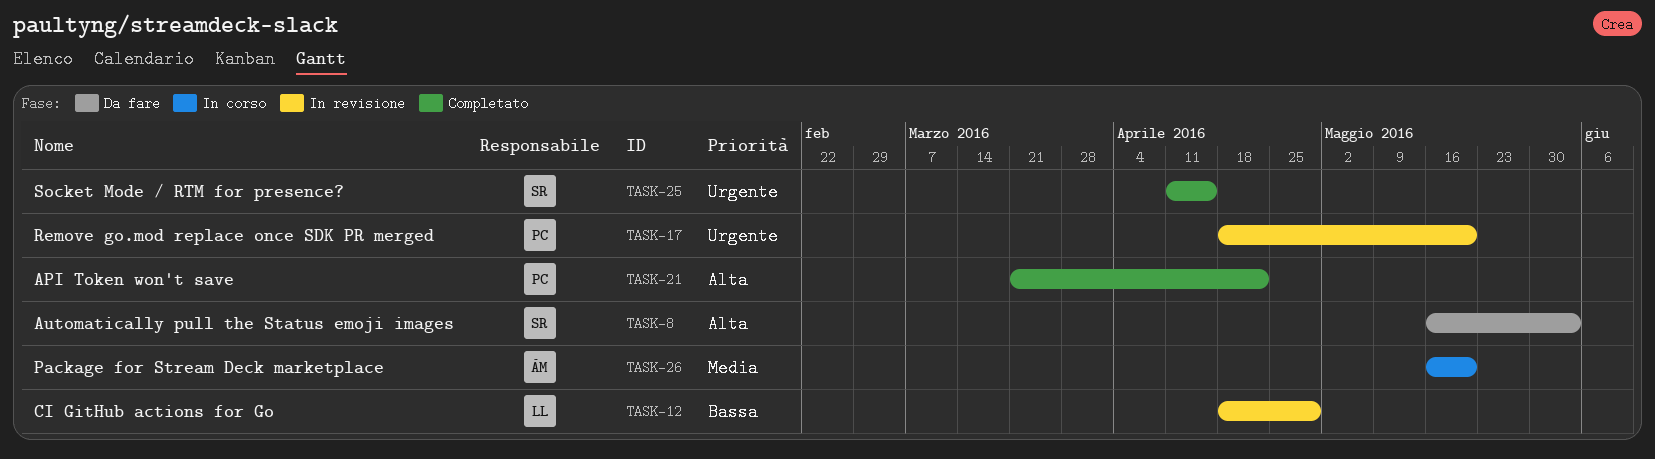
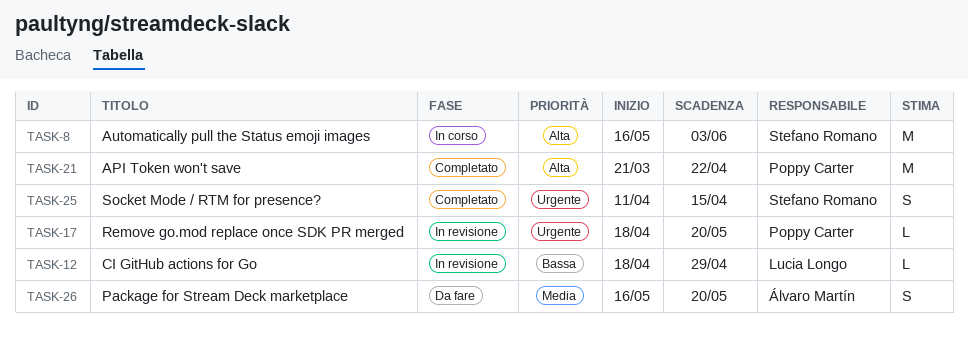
TASK-8, status: Da fare -> In corso
TASK-26, status: In corso -> Da fare

